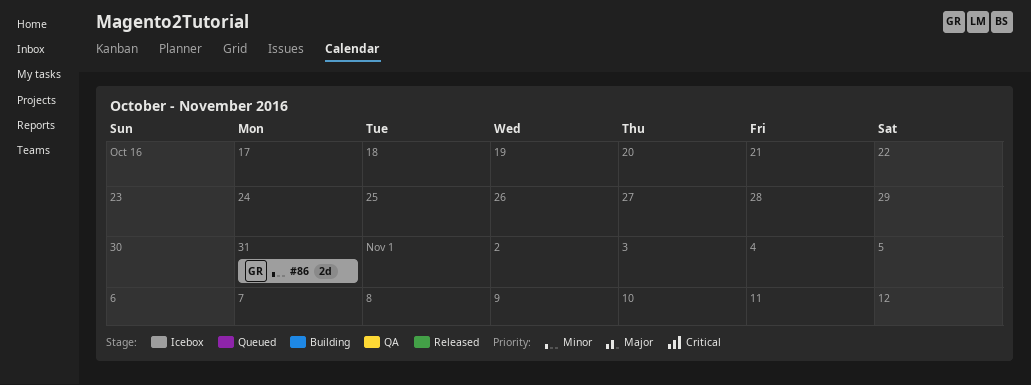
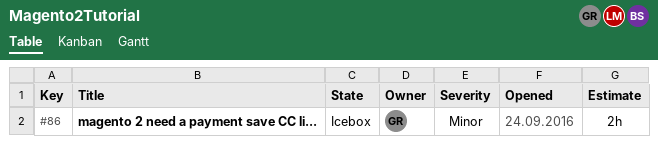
#86, estimate: 2d -> 2h

